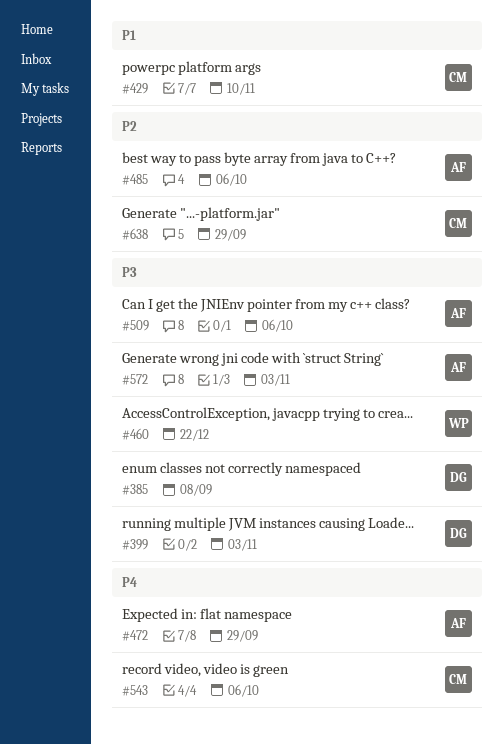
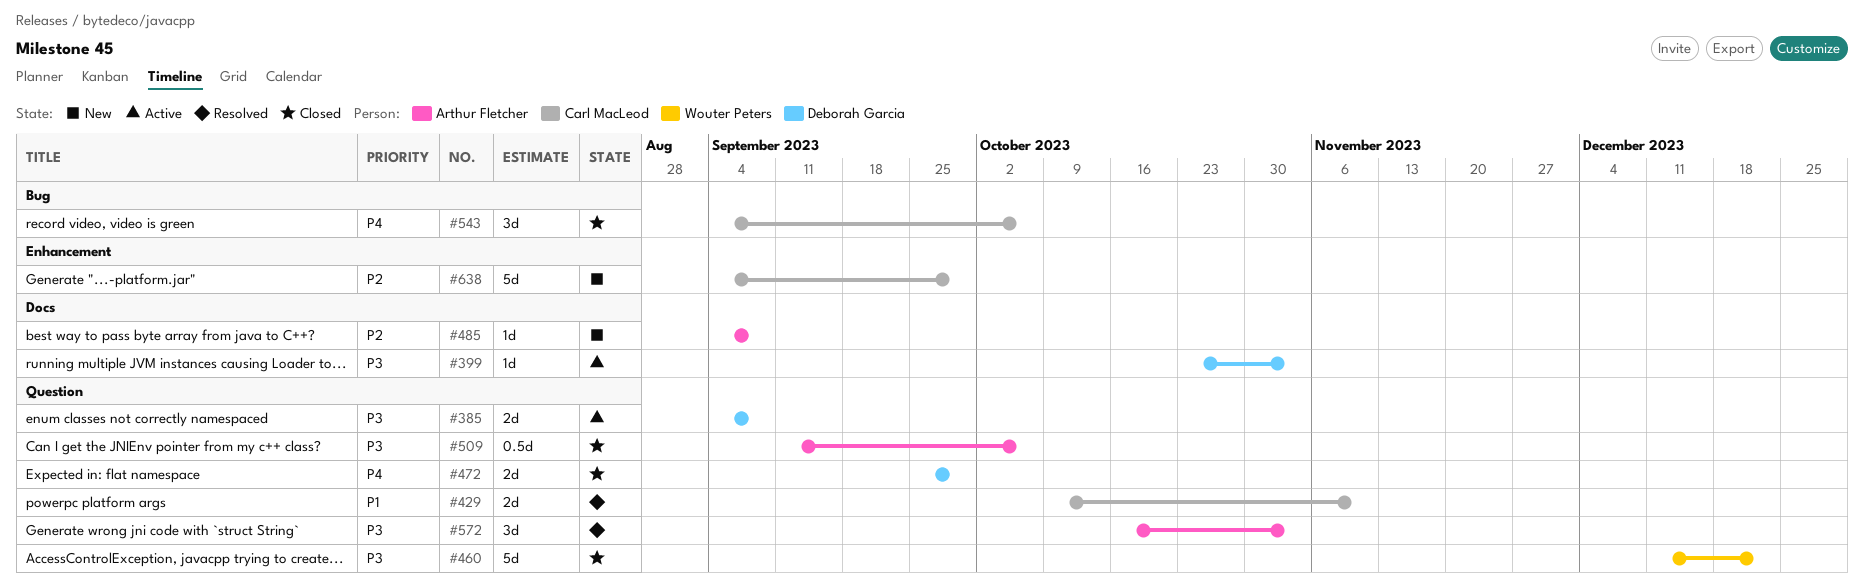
#472, owner: Arthur Fletcher -> Deborah Garcia
#485, due: Oct 6 -> Sep 8

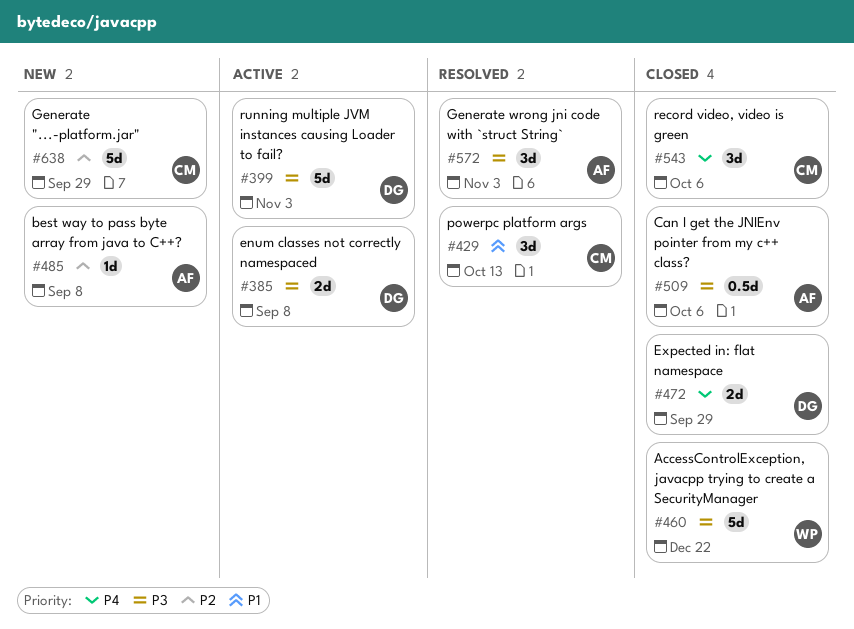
#399, estimate: 1d -> 5d
#429, estimate: 2d -> 3d
#429, due: Nov 10 -> Oct 13

